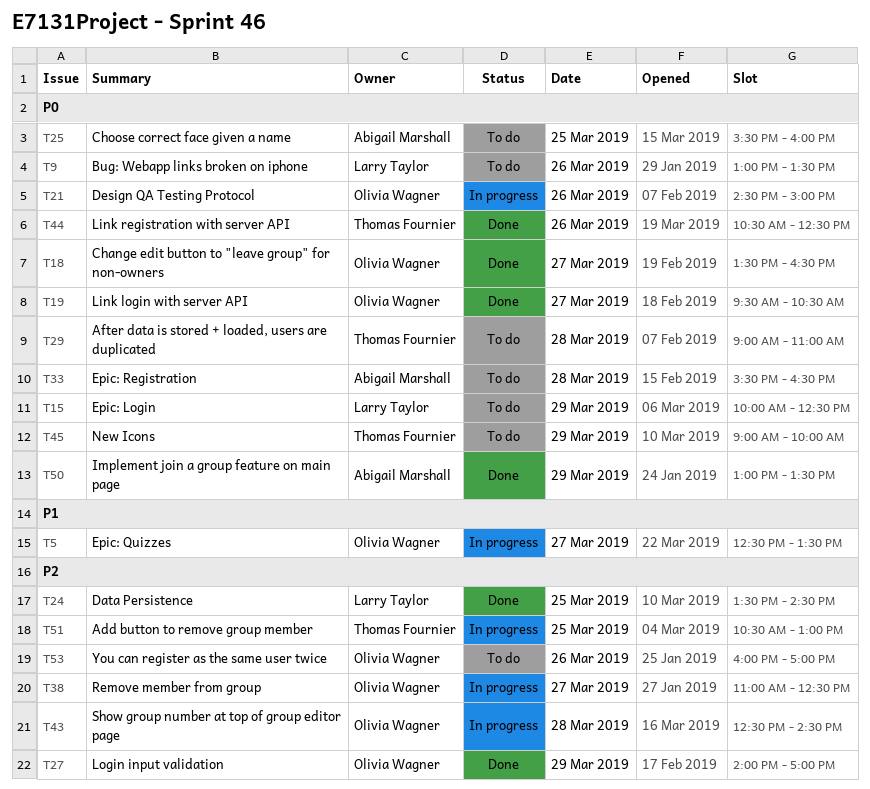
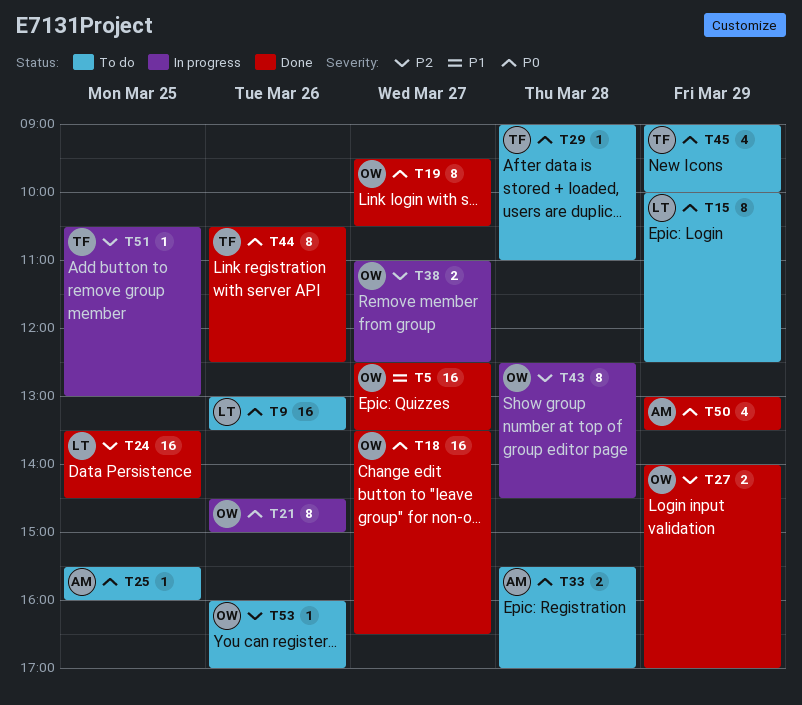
T5, status: In progress -> Done
T33, ends: 16:30 -> 17:00

